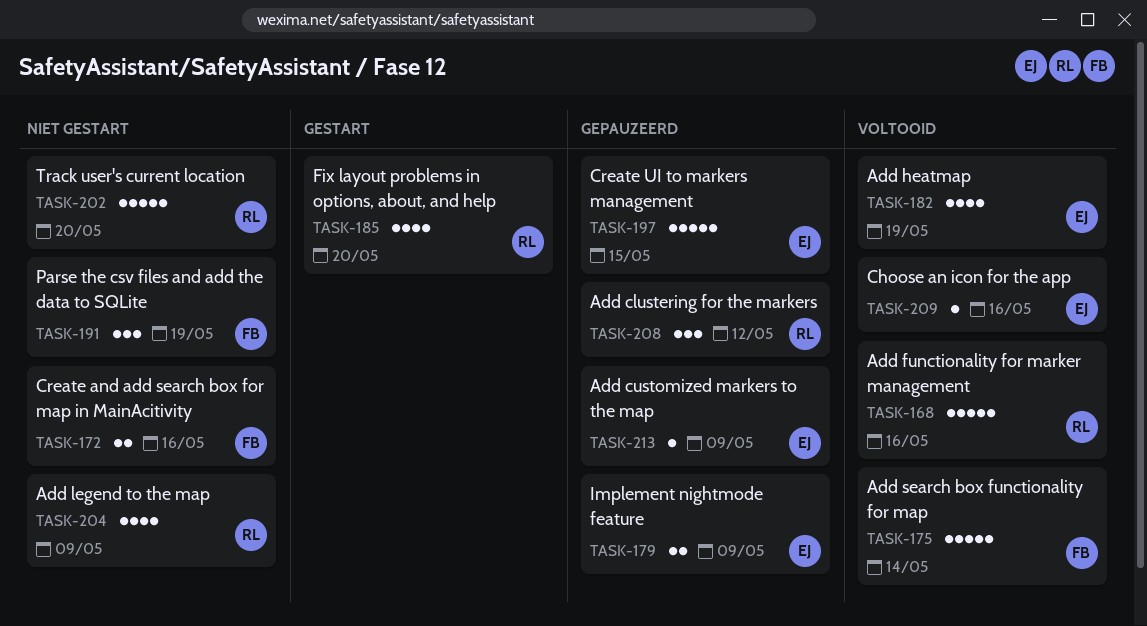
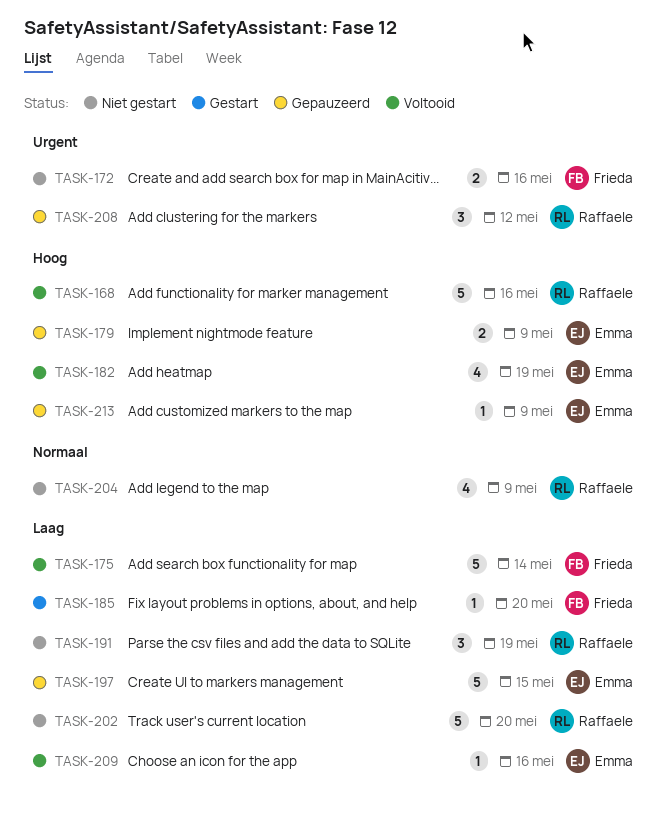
TASK-185, owner: Raffaele -> Frieda
TASK-185, estimate: 4 -> 1
TASK-191, owner: Frieda -> Raffaele

